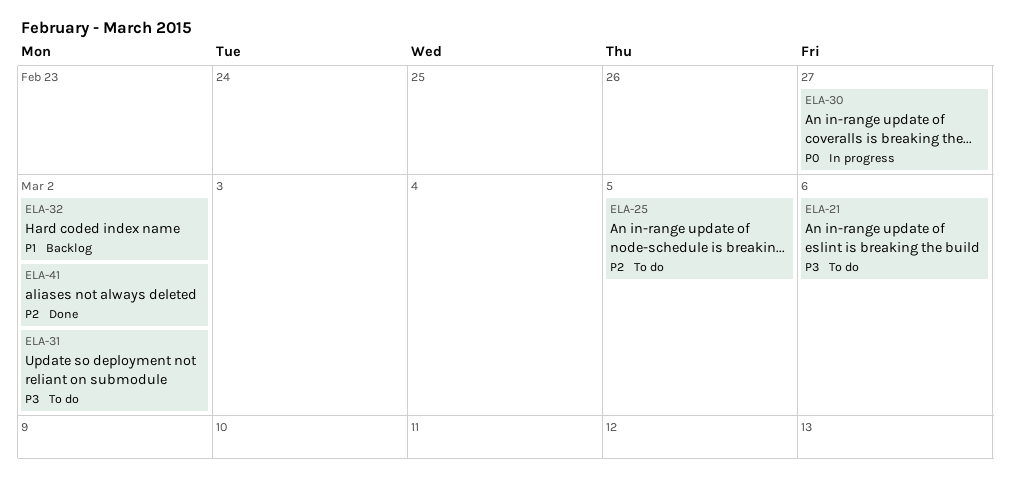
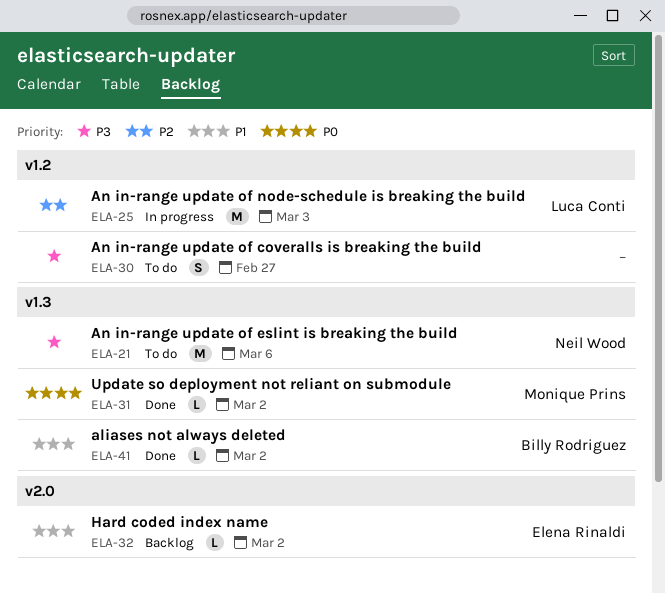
ELA-25, status: To do -> In progress
ELA-25, due: Mar 5 -> Mar 3
ELA-30, status: In progress -> To do
ELA-30, priority: P0 -> P3
ELA-31, status: To do -> Done
ELA-31, priority: P3 -> P0
ELA-41, priority: P2 -> P1

